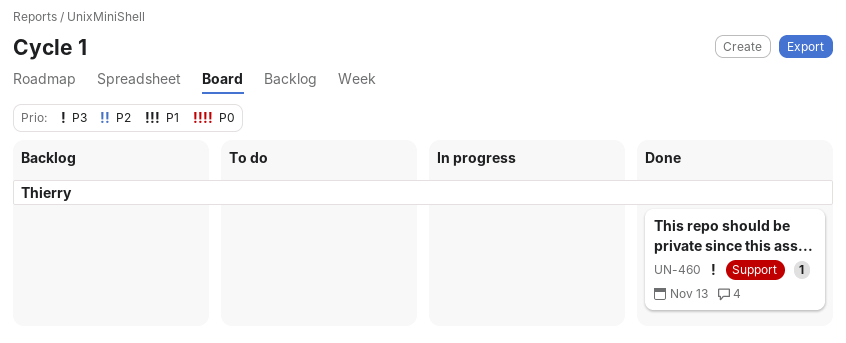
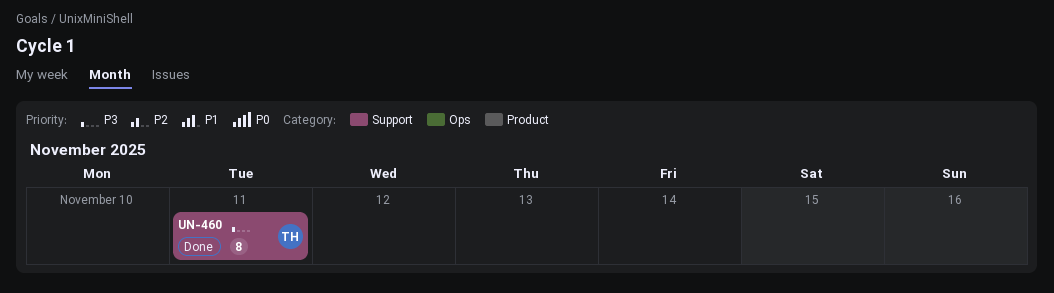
UN-460, estimate: 1 -> 8
UN-460, due: Nov 13 -> Nov 11

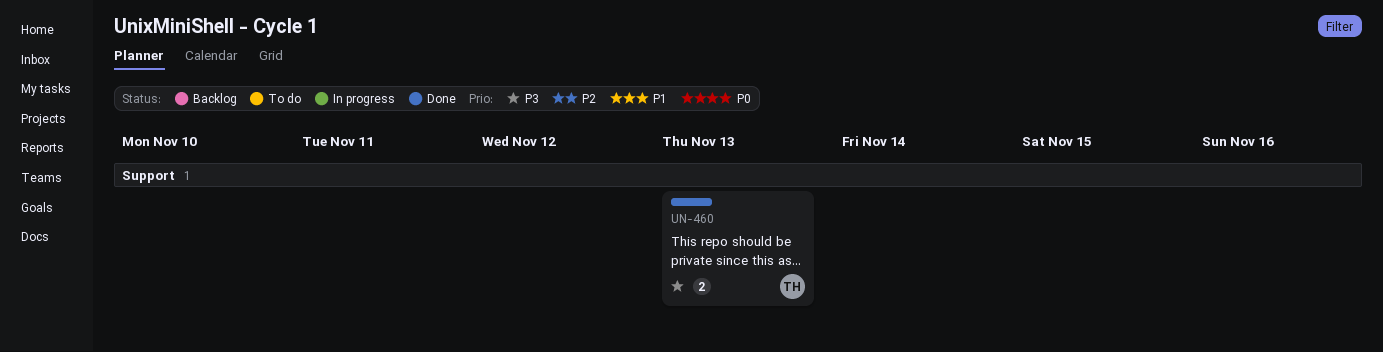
UN-460, estimate: 8 -> 2
UN-460, due: Nov 11 -> Nov 13

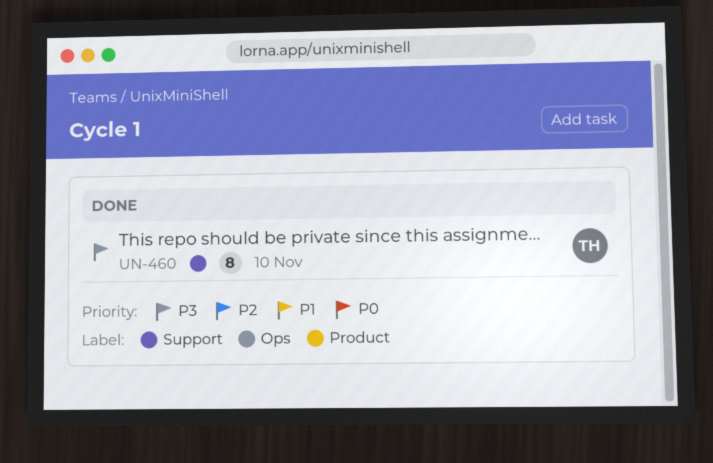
UN-460, estimate: 2 -> 8
UN-460, due: Nov 13 -> Nov 10

